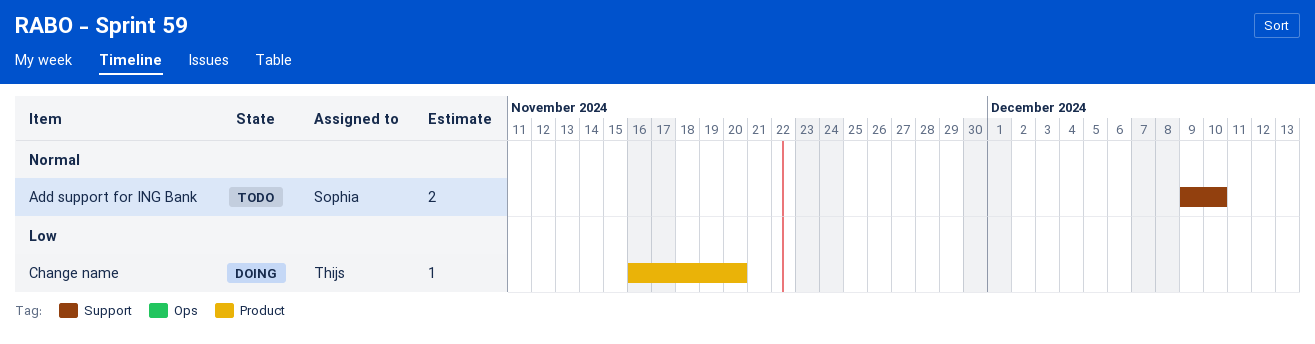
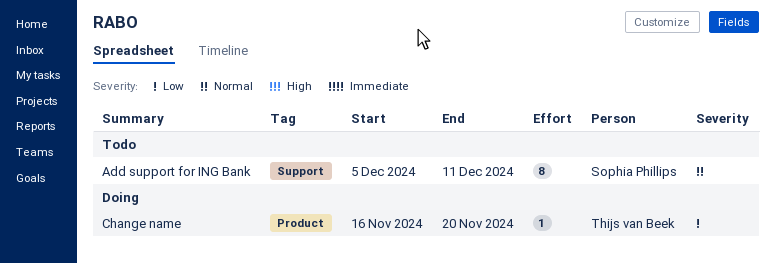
Add support for ING Bank, estimate: 2 -> 8
Add support for ING Bank, start: Dec 9 -> Dec 5
Add support for ING Bank, due: Dec 10 -> Dec 11

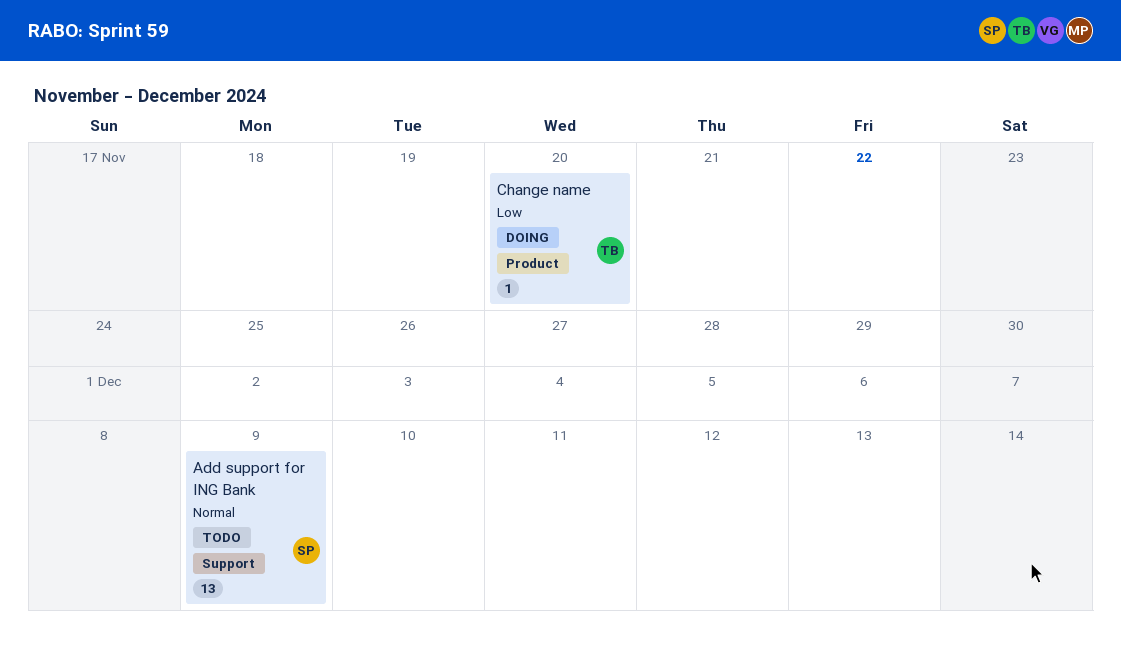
Add support for ING Bank, estimate: 8 -> 13
Add support for ING Bank, due: Dec 11 -> Dec 9

